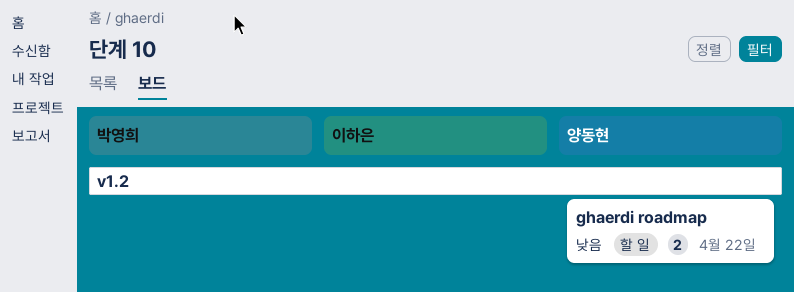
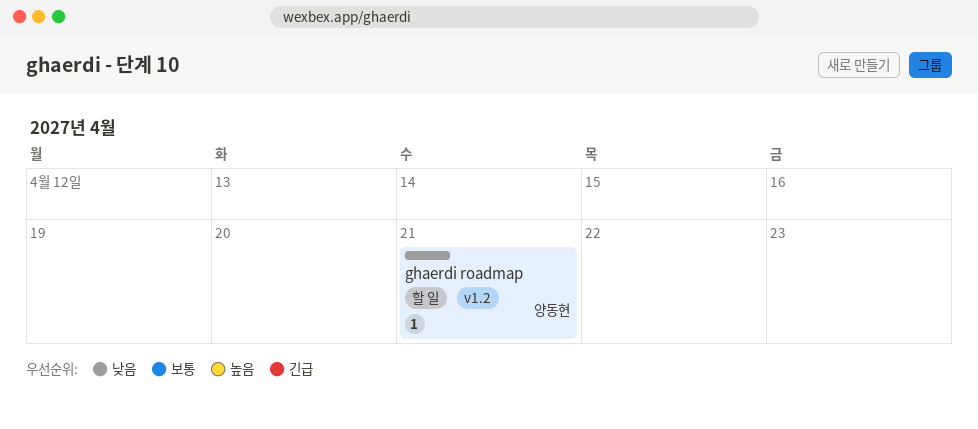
ghaerdi roadmap, estimate: 2 -> 1
ghaerdi roadmap, due: Apr 22 -> Apr 21

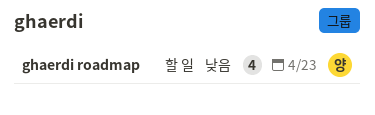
ghaerdi roadmap, estimate: 1 -> 4
ghaerdi roadmap, due: Apr 21 -> Apr 23

